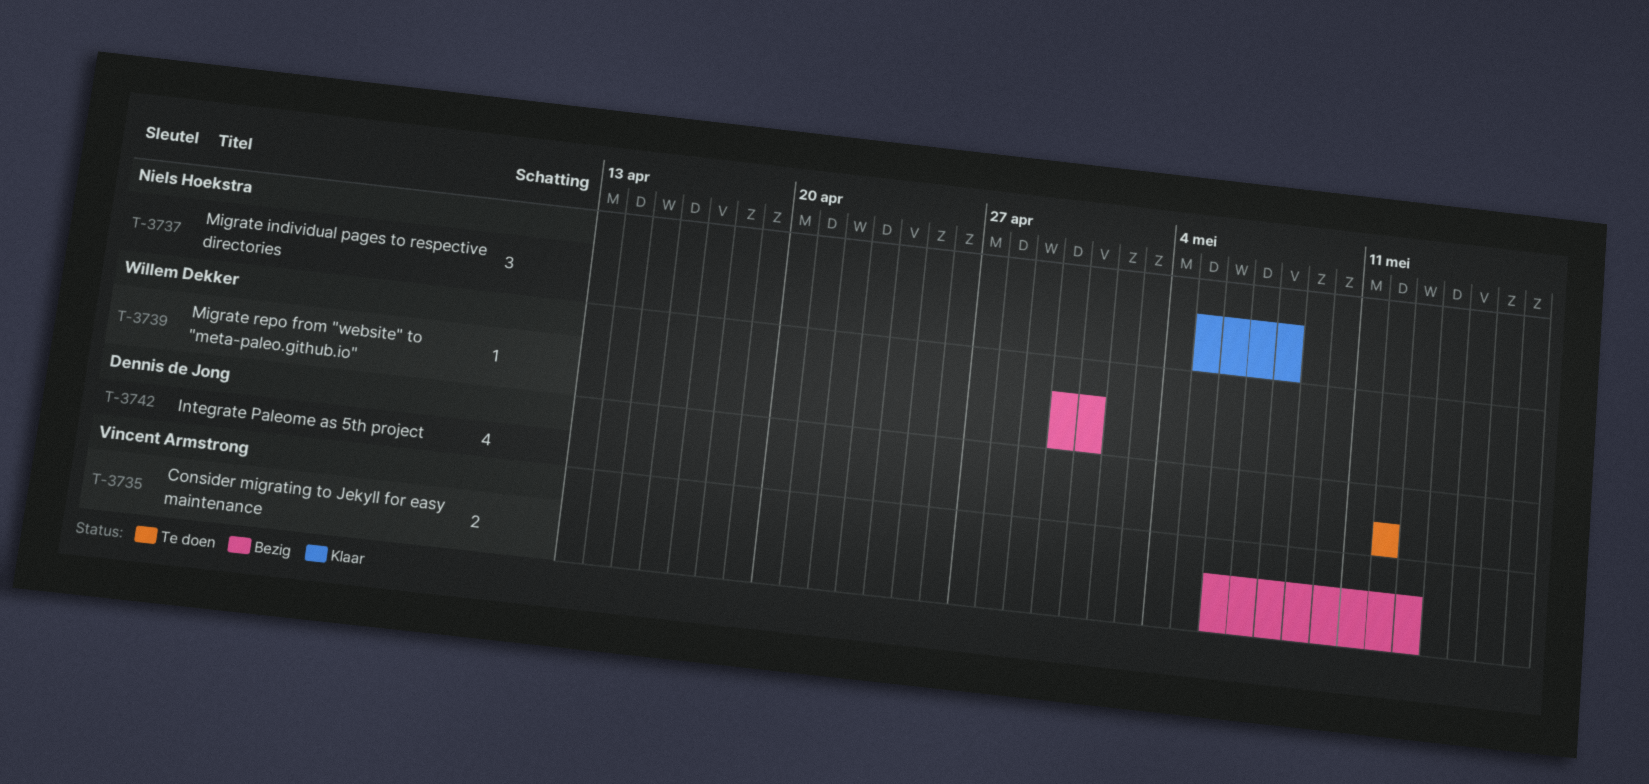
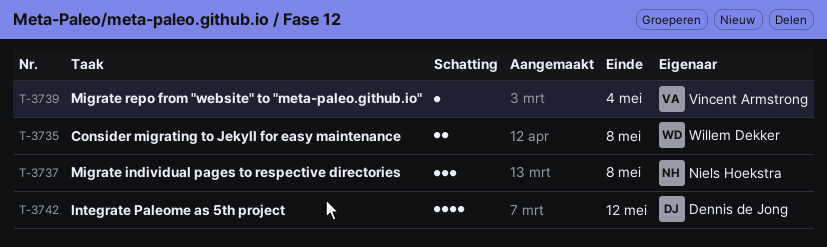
T-3735, owner: Vincent Armstrong -> Willem Dekker
T-3735, due: May 13 -> May 8
T-3739, owner: Willem Dekker -> Vincent Armstrong
T-3739, due: May 1 -> May 4

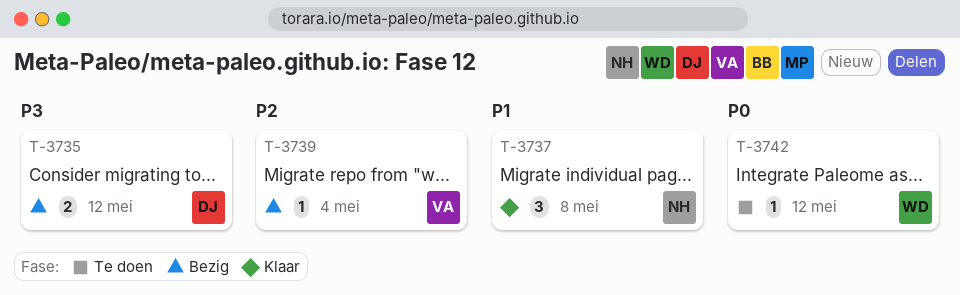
T-3735, owner: Willem Dekker -> Dennis de Jong
T-3735, due: May 8 -> May 12
T-3742, owner: Dennis de Jong -> Willem Dekker
T-3742, estimate: 4 -> 1

